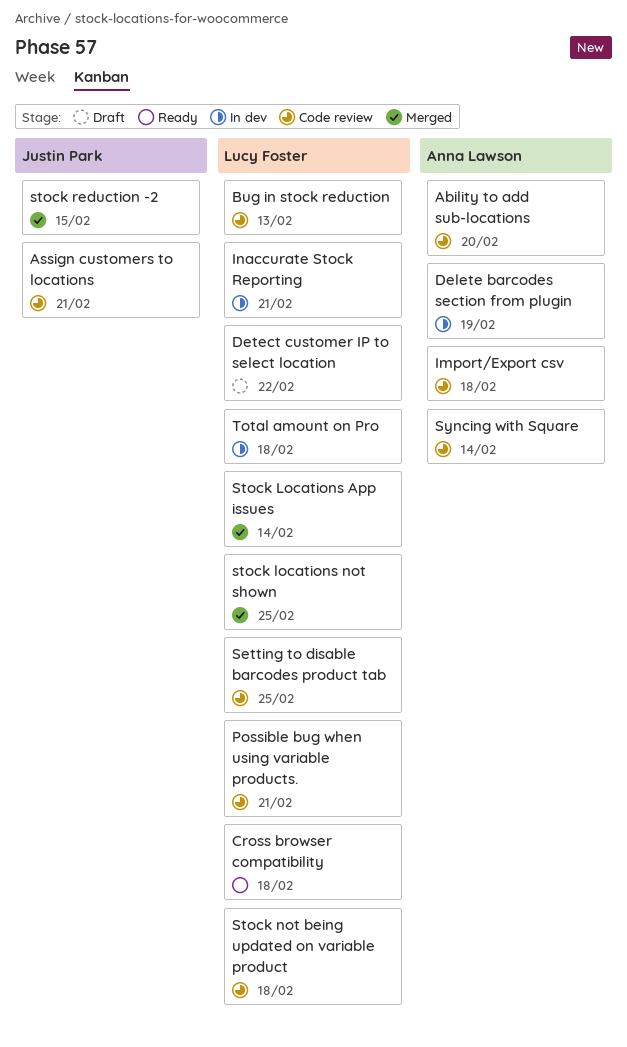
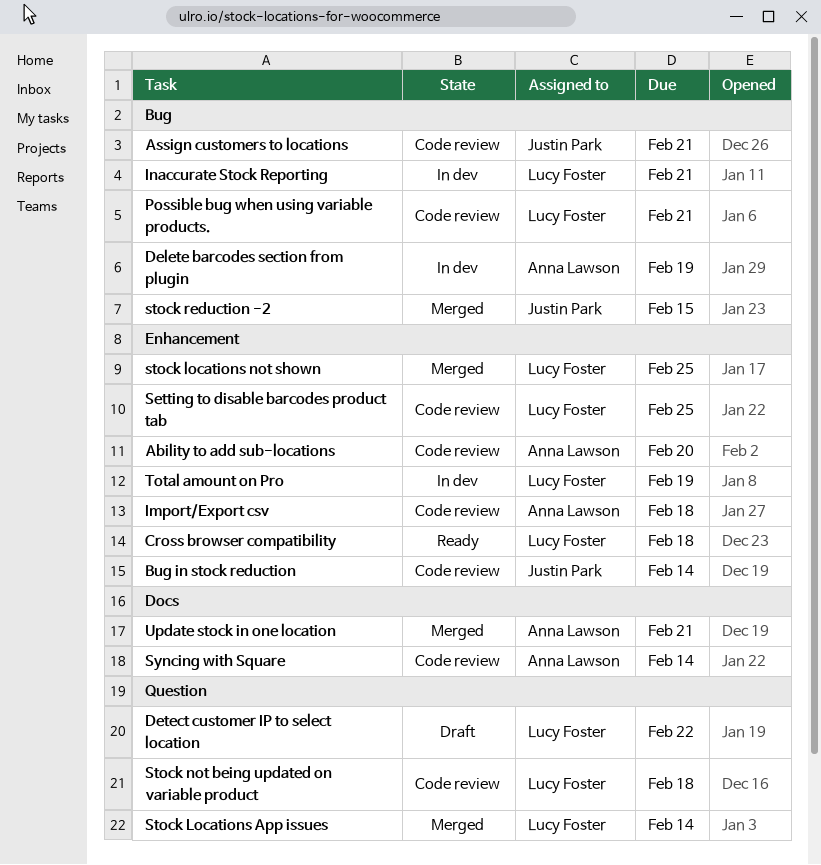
Bug in stock reduction, owner: Lucy Foster -> Justin Park
Bug in stock reduction, due: Feb 13 -> Feb 14
Total amount on Pro, due: Feb 18 -> Feb 19
Update stock in one location: none -> present

